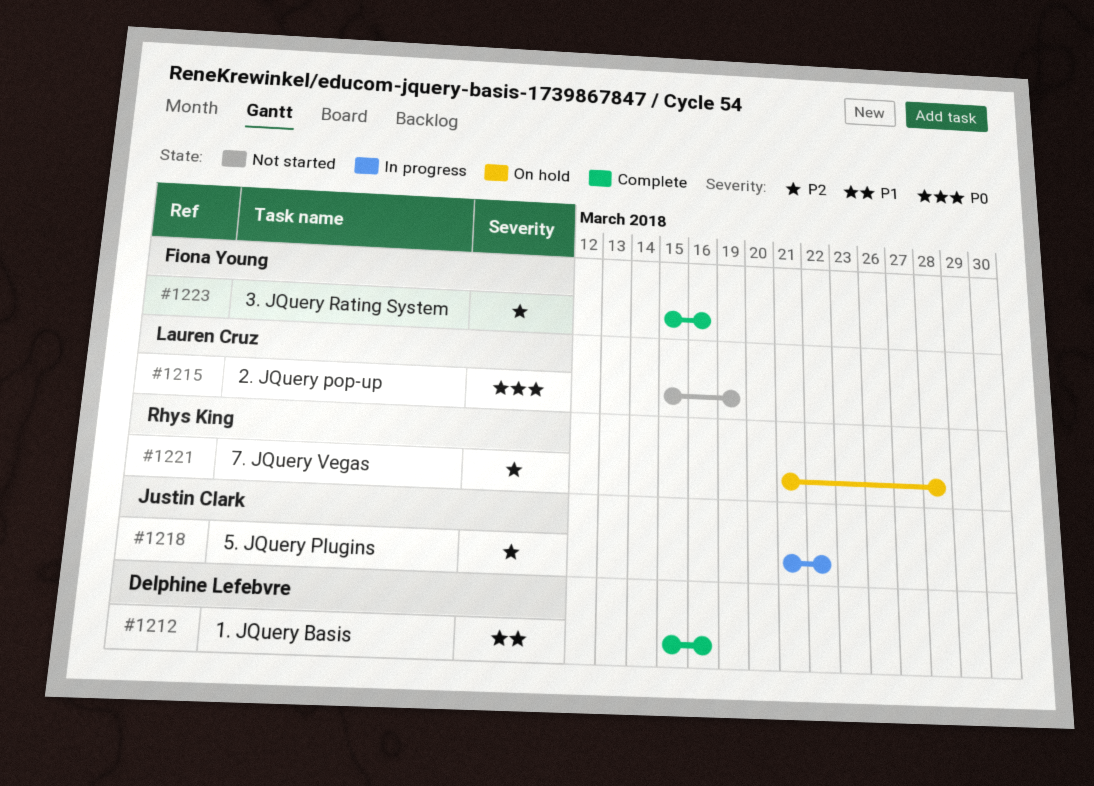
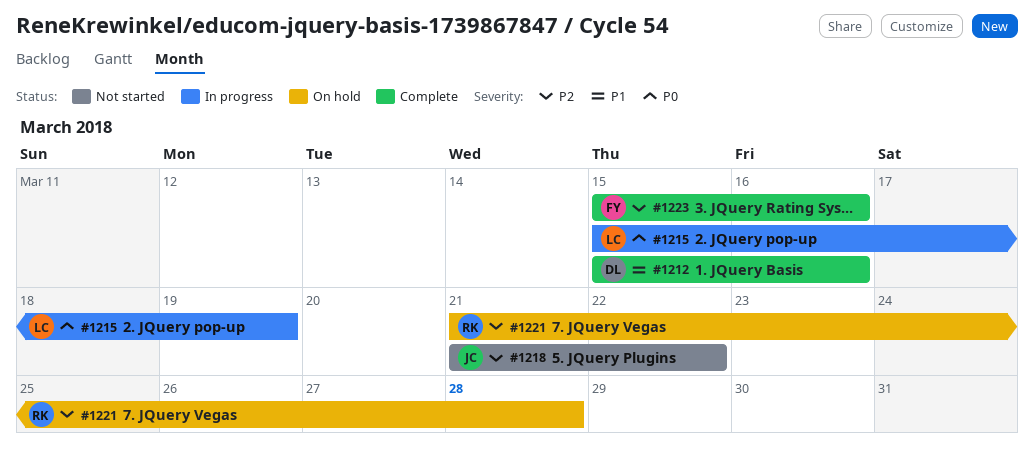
#1215, status: Not started -> In progress
#1218, status: In progress -> Not started

